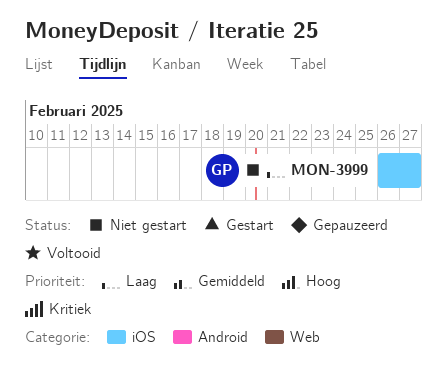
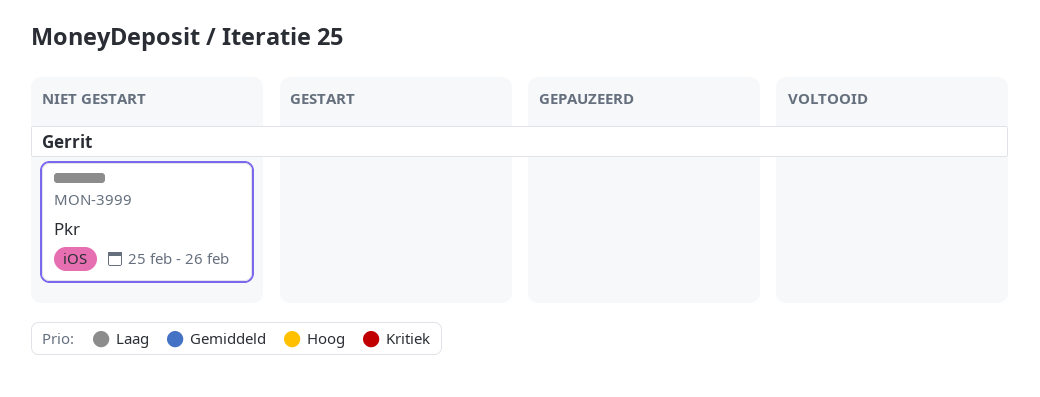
MON-3999, start: Feb 26 -> Feb 25
MON-3999, due: Feb 27 -> Feb 26

